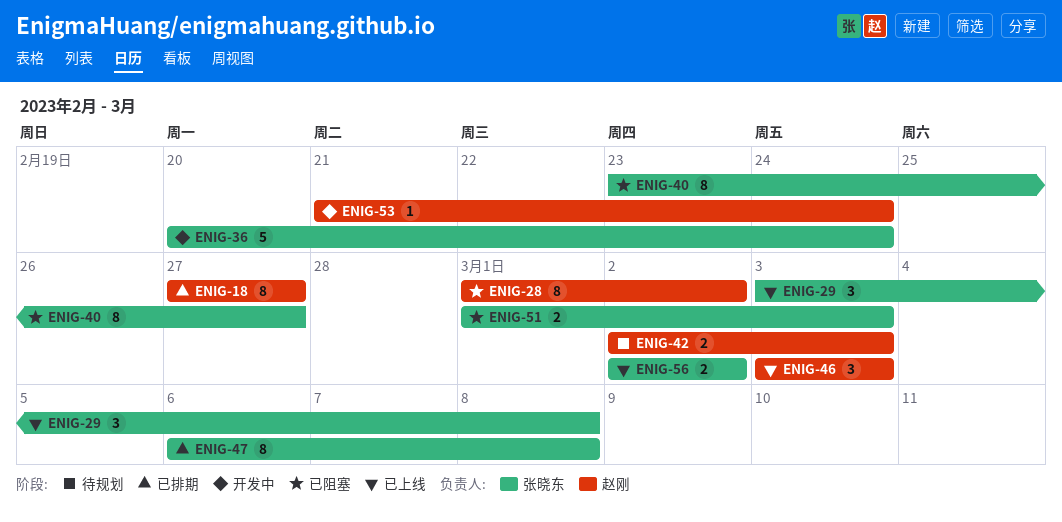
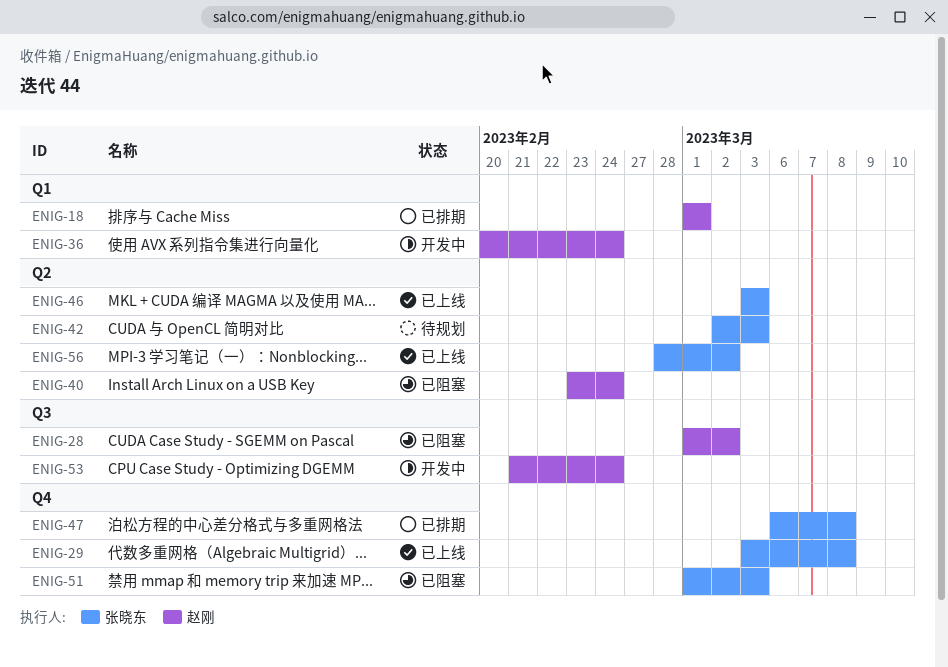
ENIG-18, start: Feb 27 -> Mar 1
ENIG-18, due: Feb 27 -> Mar 1
ENIG-36, owner: 张晓东 -> 赵刚
ENIG-40, owner: 张晓东 -> 赵刚
ENIG-40, due: Feb 27 -> Feb 24
ENIG-42, owner: 赵刚 -> 张晓东
ENIG-46, owner: 赵刚 -> 张晓东
ENIG-56, start: Mar 2 -> Feb 28

